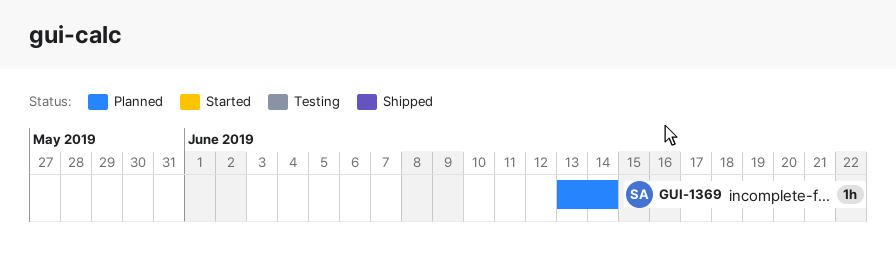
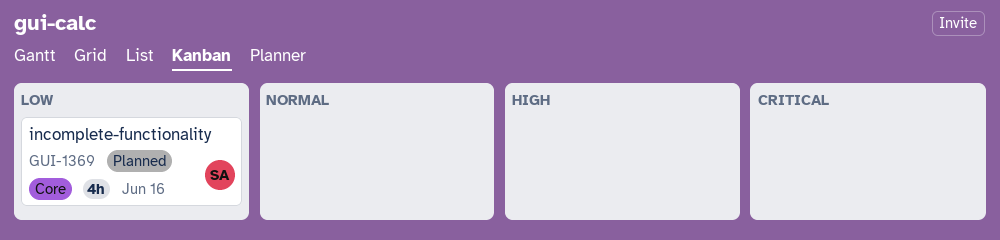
GUI-1369, estimate: 1h -> 4h
GUI-1369, due: Jun 14 -> Jun 16

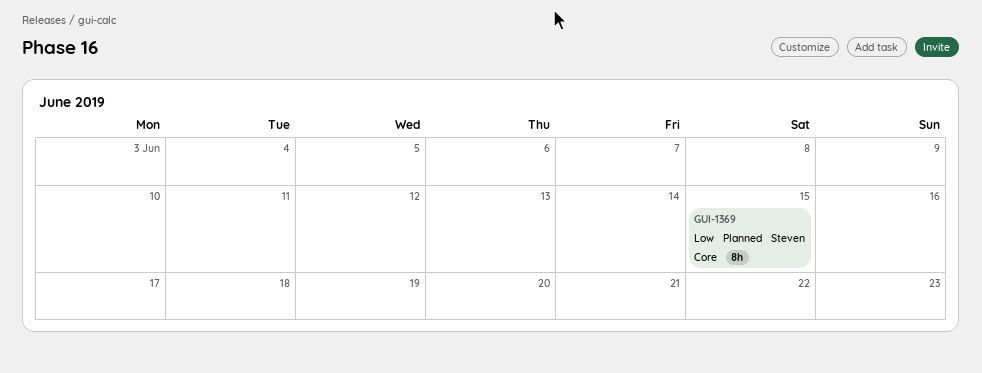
GUI-1369, estimate: 4h -> 8h
GUI-1369, due: Jun 16 -> Jun 15

